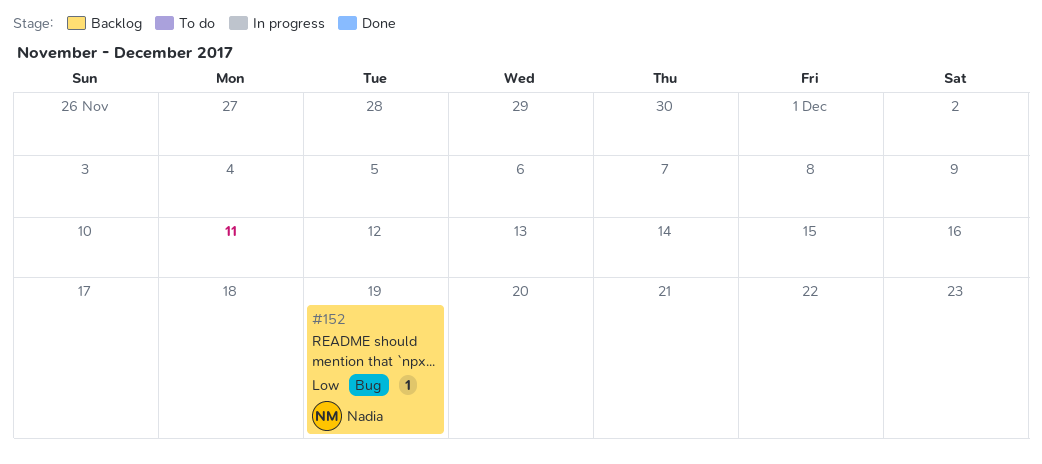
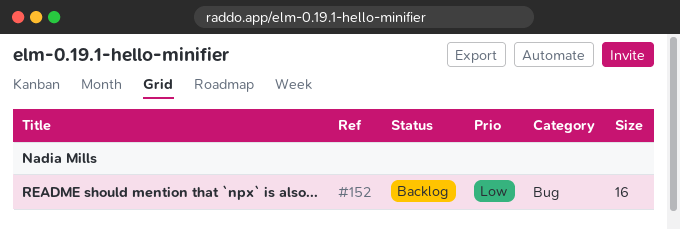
#152, estimate: 1 -> 16

